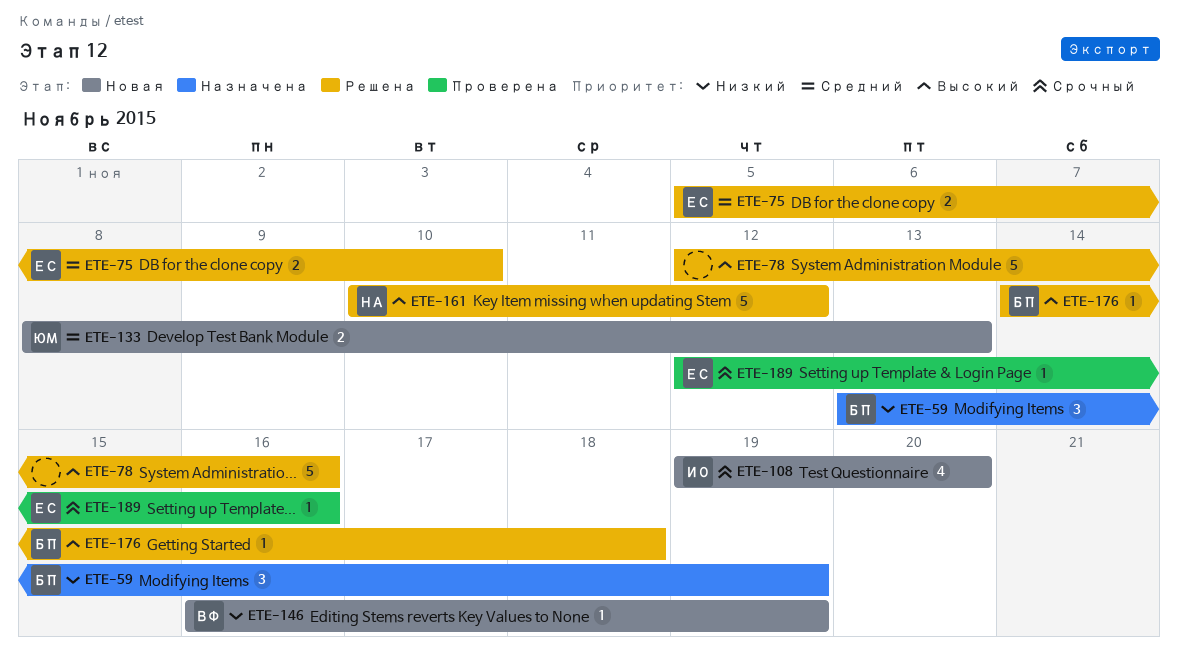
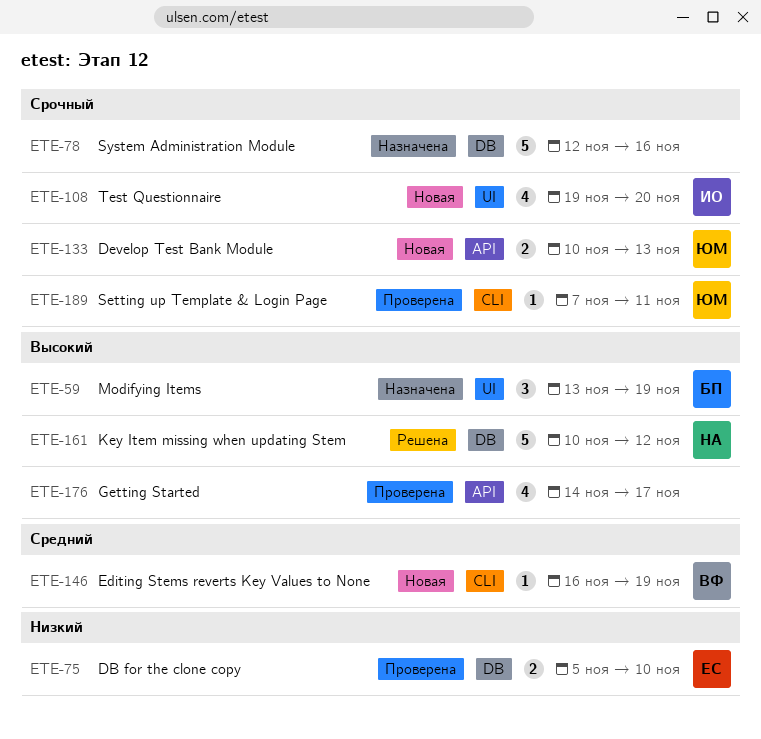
ETE-59, priority: Низкий -> Высокий
ETE-75, status: Решена -> Проверена
ETE-75, priority: Средний -> Низкий
ETE-78, status: Решена -> Назначена
ETE-78, priority: Высокий -> Срочный
ETE-133, priority: Средний -> Срочный
ETE-133, start: Nov 8 -> Nov 10
ETE-146, priority: Низкий -> Средний
ETE-176, status: Решена -> Проверена
ETE-176, owner: БП -> none
ETE-176, estimate: 1 -> 4
ETE-176, due: Nov 18 -> Nov 17
ETE-189, owner: ЕС -> ЮМ
ETE-189, start: Nov 12 -> Nov 7
ETE-189, due: Nov 16 -> Nov 11

